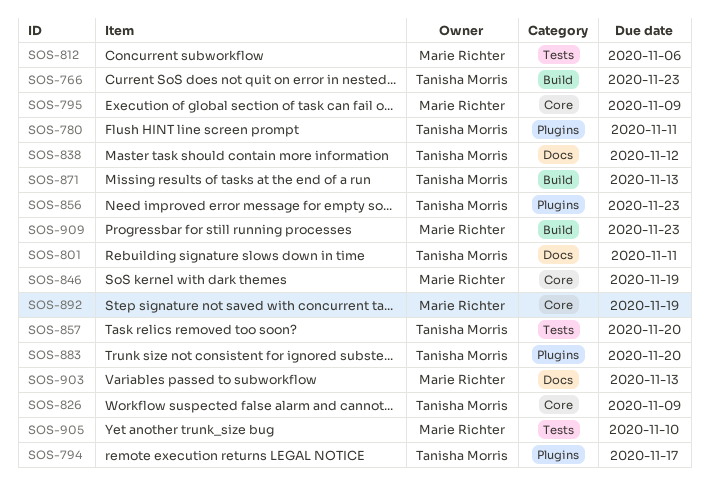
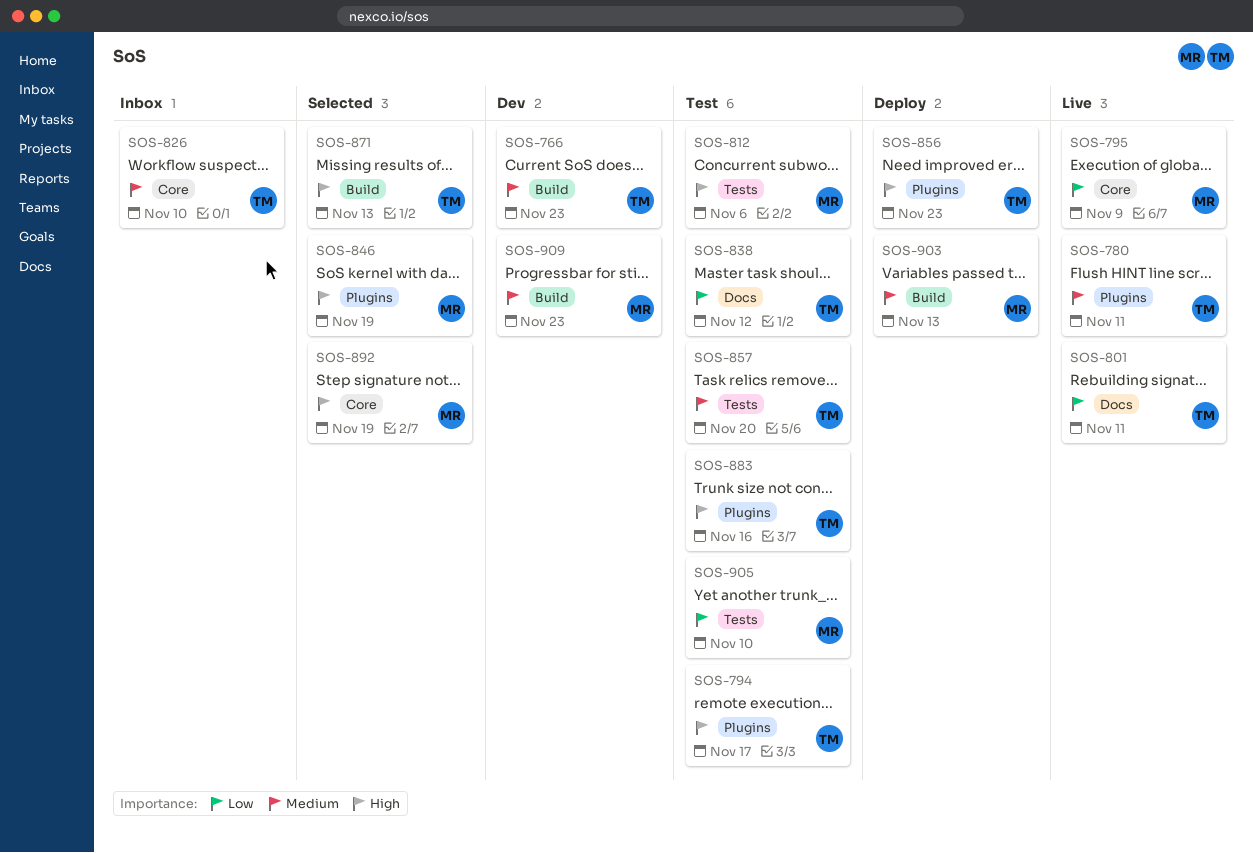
SOS-826, due: Nov 9 -> Nov 10
SOS-846, label: Core -> Plugins
SOS-883, due: Nov 20 -> Nov 16
SOS-903, label: Docs -> Build

